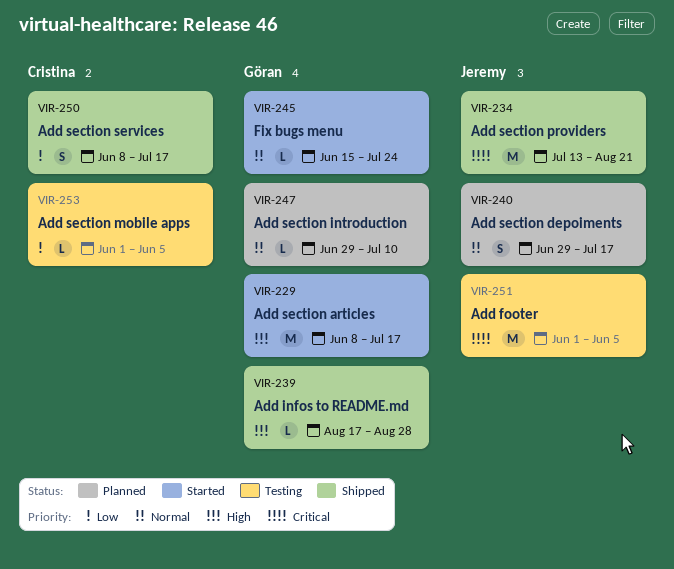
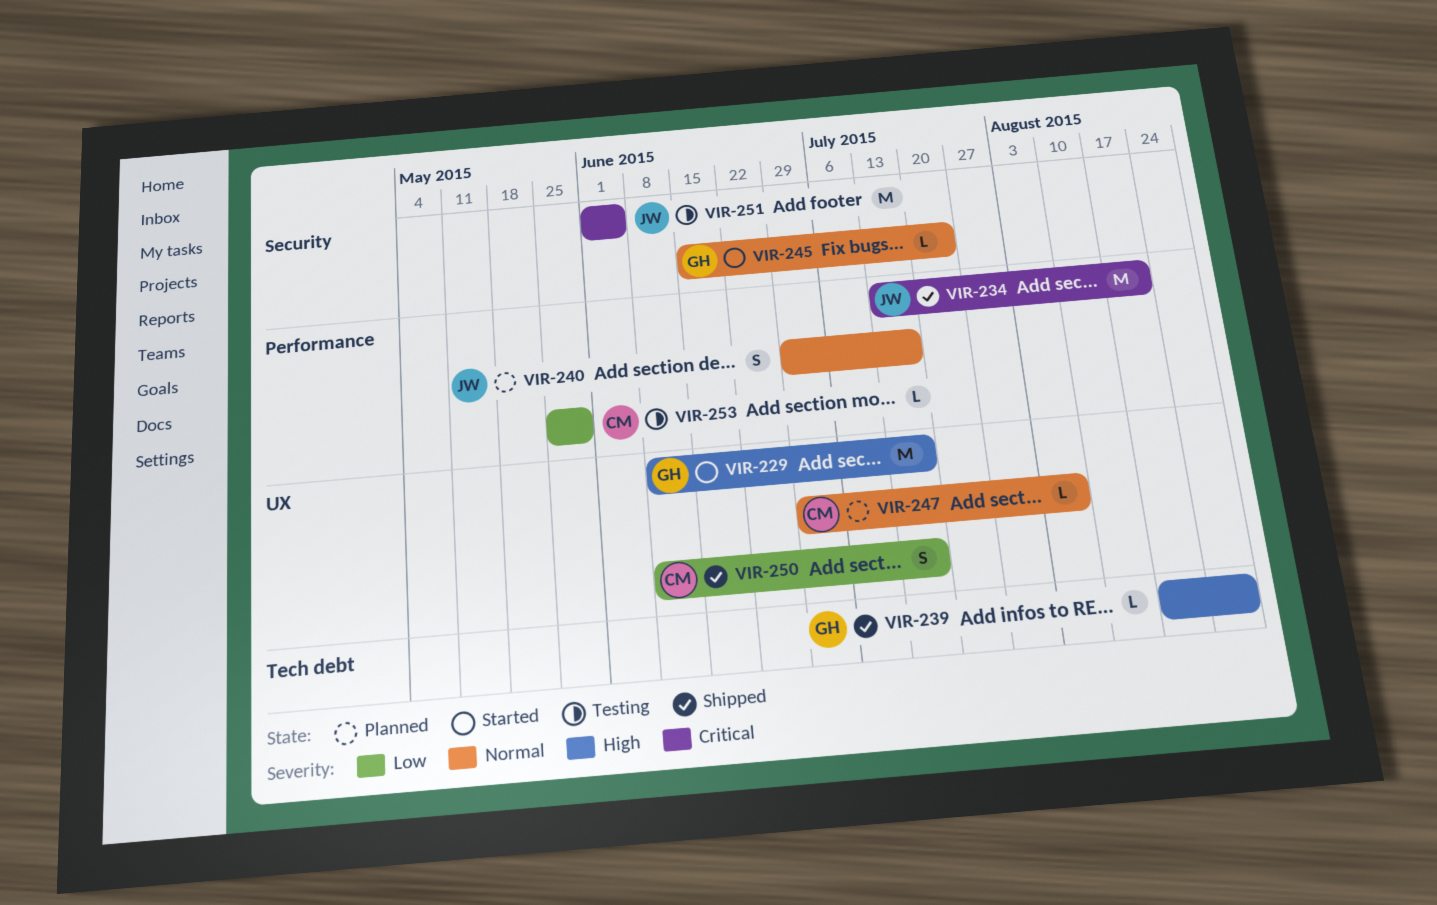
VIR-247, owner: Göran -> Cristina
VIR-247, due: Jul 10 -> Aug 7
VIR-253, start: Jun 1 -> May 25
VIR-253, due: Jun 5 -> May 29

